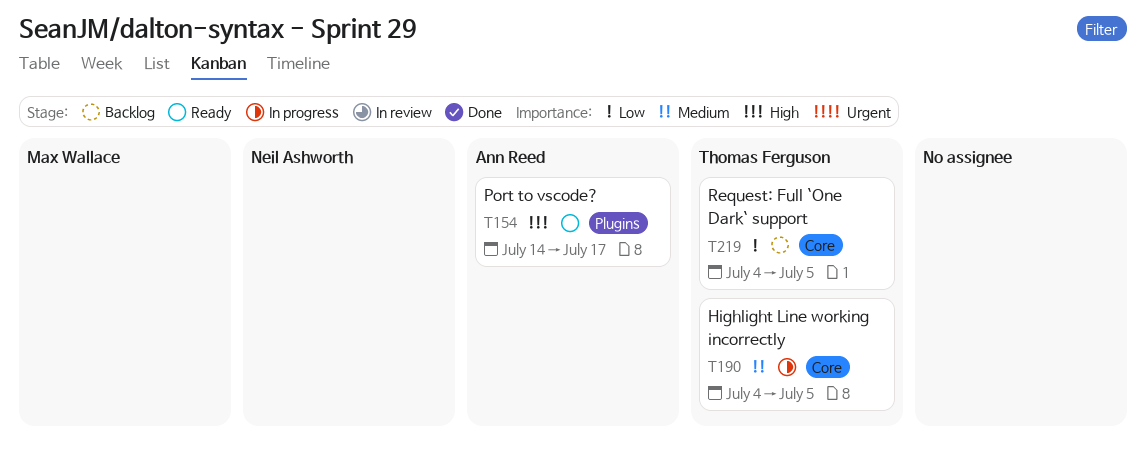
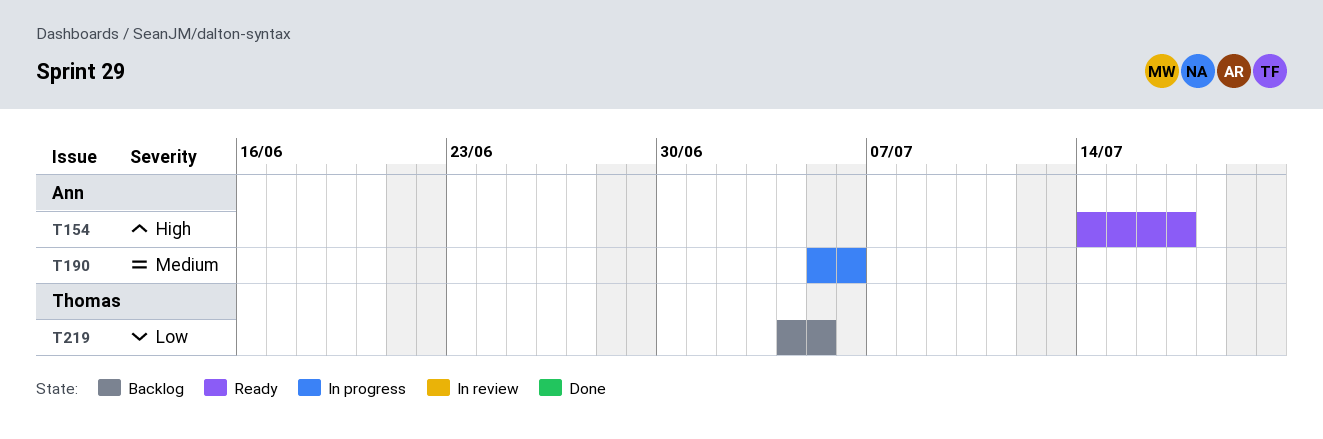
T190, owner: Thomas Ferguson -> Ann Reed
T190, start: Jul 4 -> Jul 5
T190, due: Jul 5 -> Jul 6

